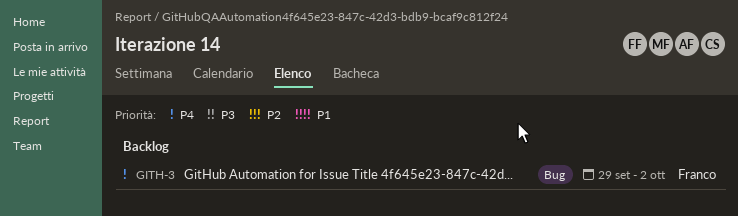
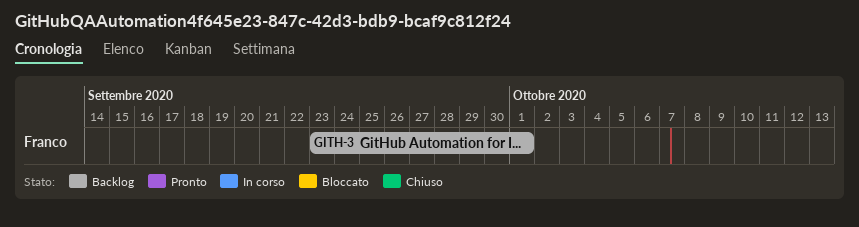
GITH-3, start: Sep 29 -> Sep 23
GITH-3, due: Oct 2 -> Oct 1

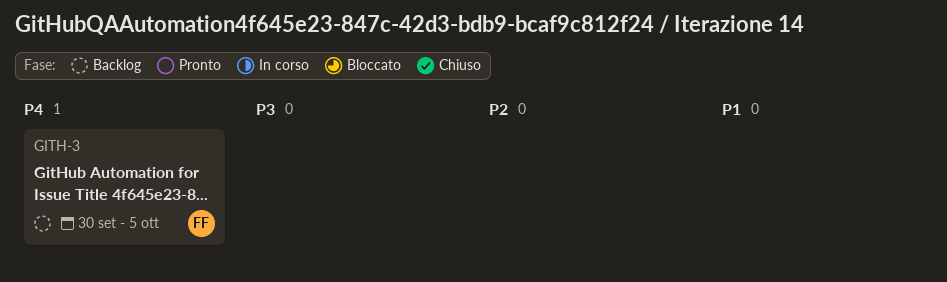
GITH-3, start: Sep 23 -> Sep 30
GITH-3, due: Oct 1 -> Oct 5

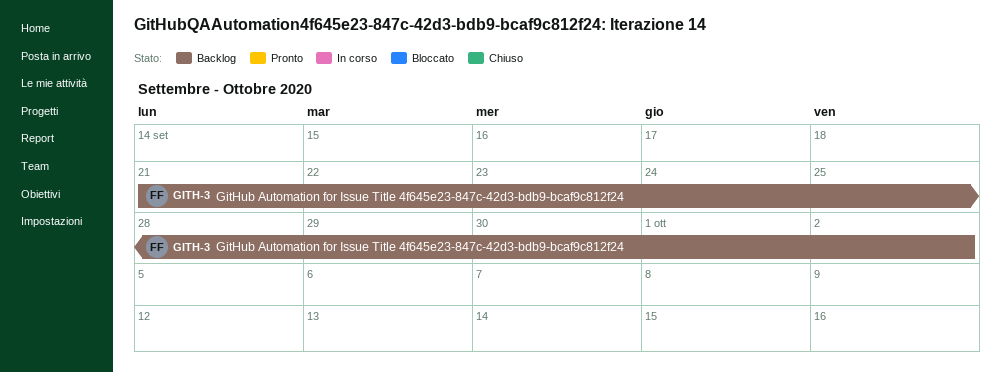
GITH-3, start: Sep 30 -> Sep 21
GITH-3, due: Oct 5 -> Oct 2

